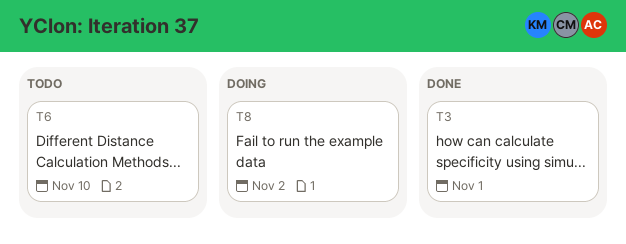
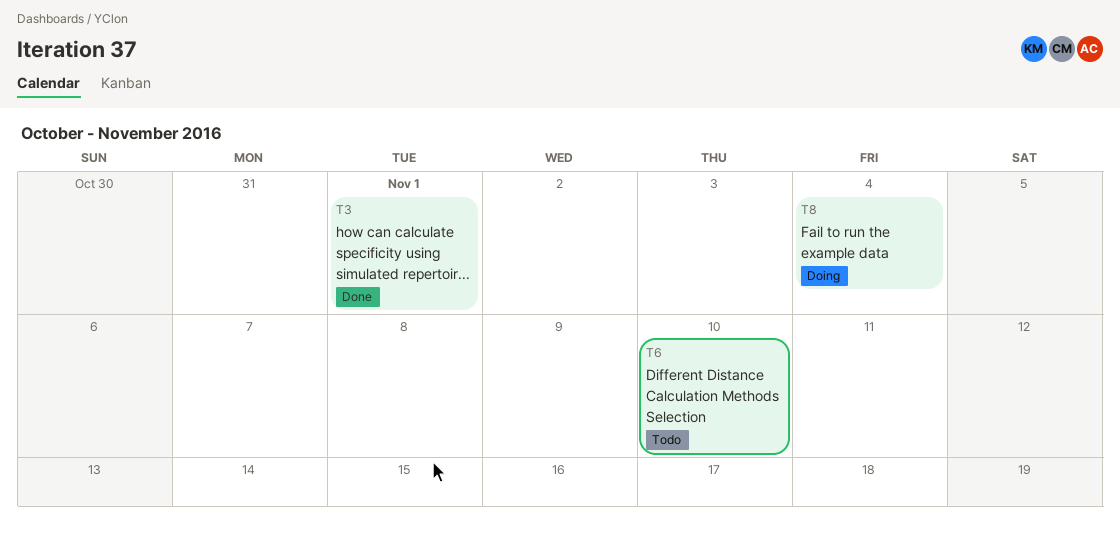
T8, due: Nov 2 -> Nov 4

